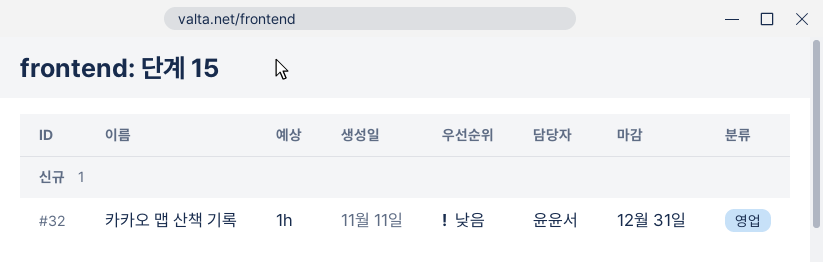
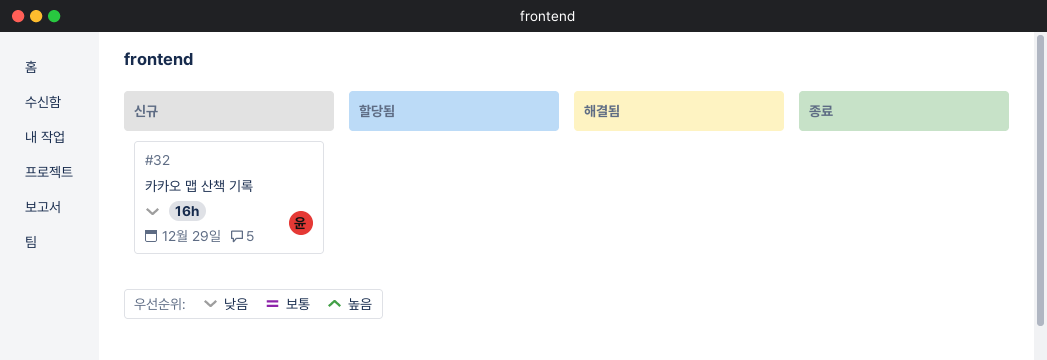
#32, estimate: 1h -> 16h
#32, due: Dec 31 -> Dec 29

